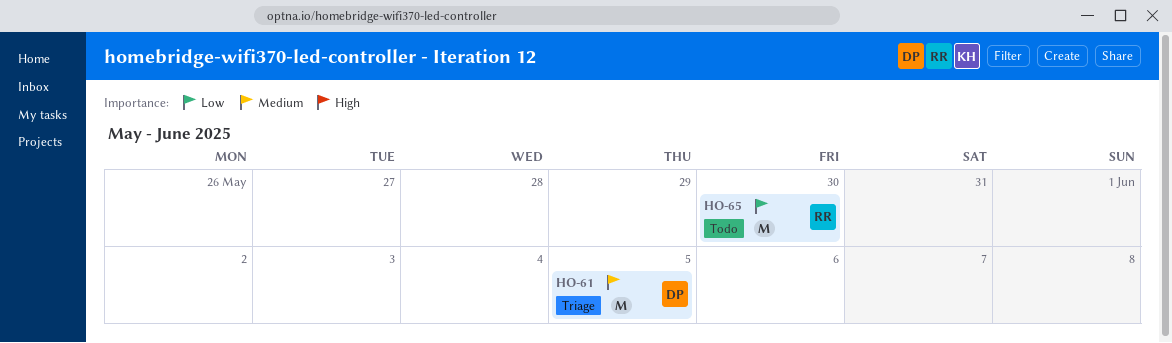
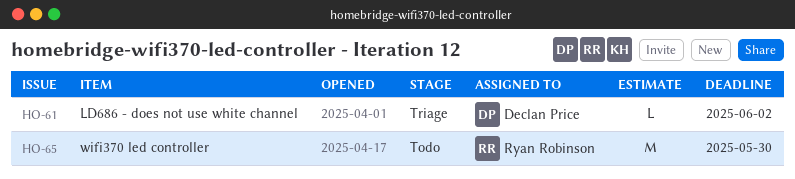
HO-61, estimate: M -> L
HO-61, due: Jun 5 -> Jun 2

